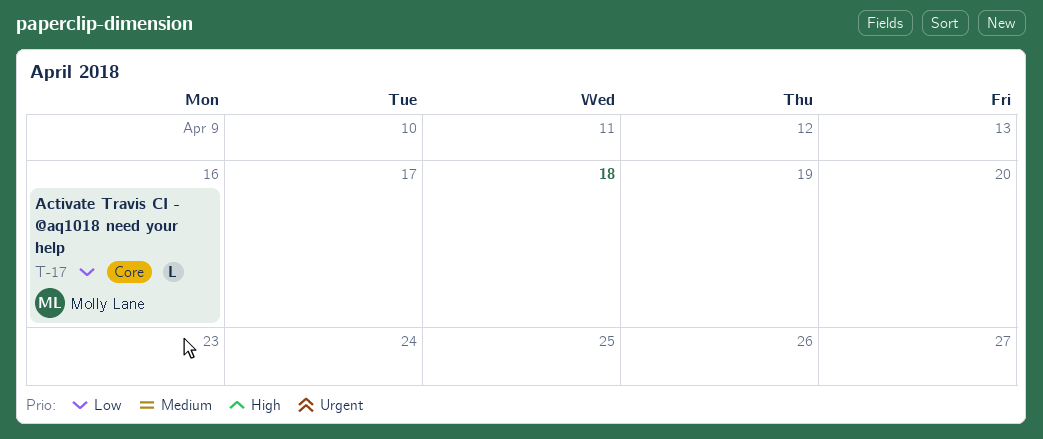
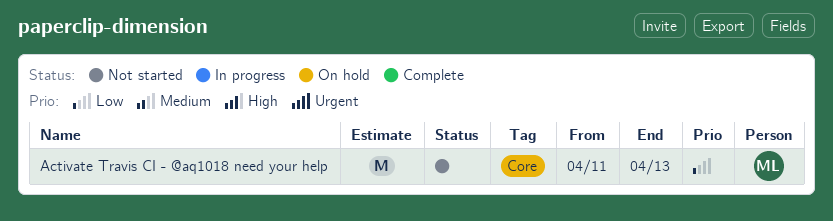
Activate Travis CI - @aq1018 need your help, estimate: L -> M
Activate Travis CI - @aq1018 need your help, due: Apr 16 -> Apr 13

